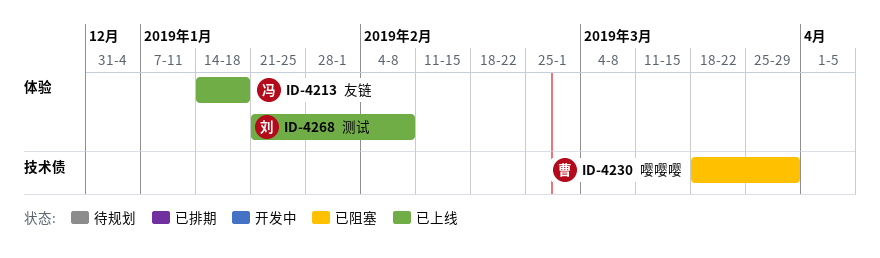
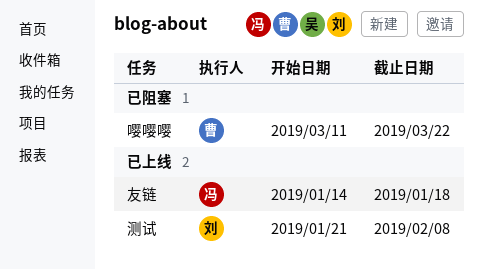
嘤嘤嘤, start: Mar 18 -> Mar 11
嘤嘤嘤, due: Mar 29 -> Mar 22

